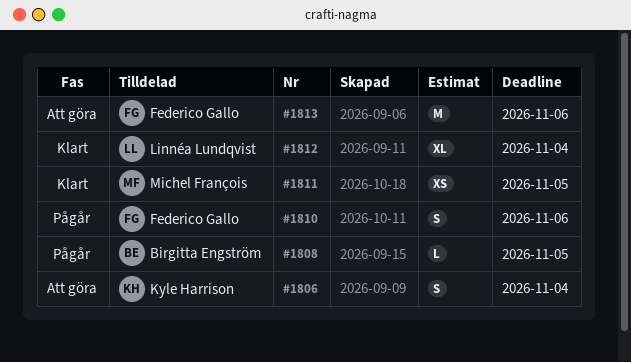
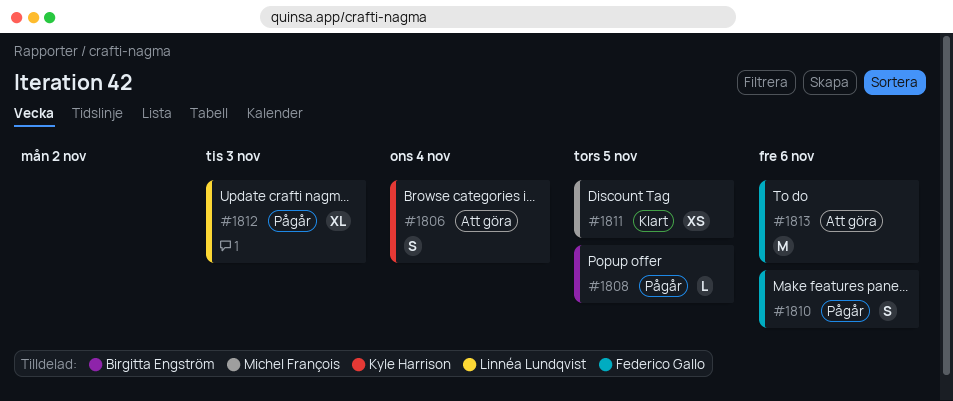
#1812, status: Klart -> Pågår
#1812, due: Nov 4 -> Nov 3

